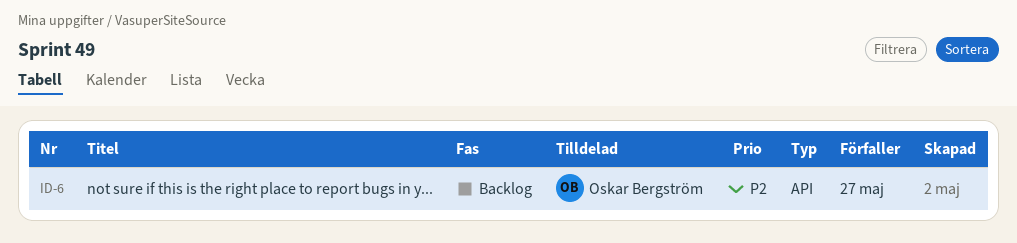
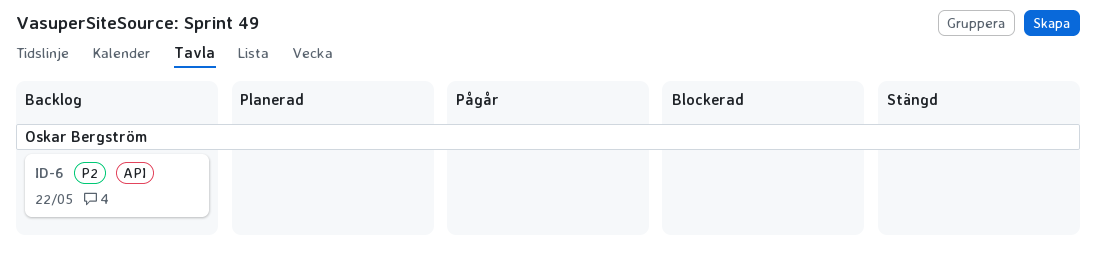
ID-6, due: May 27 -> May 22

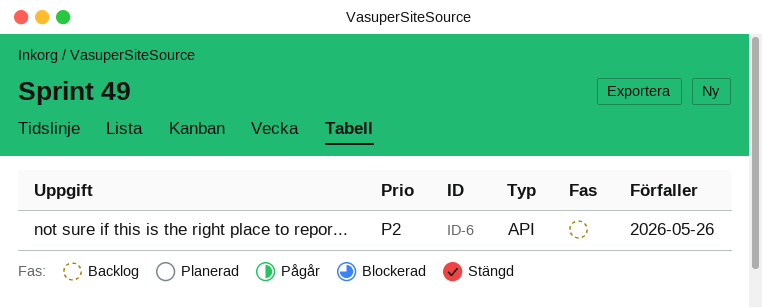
ID-6, due: May 22 -> May 26

